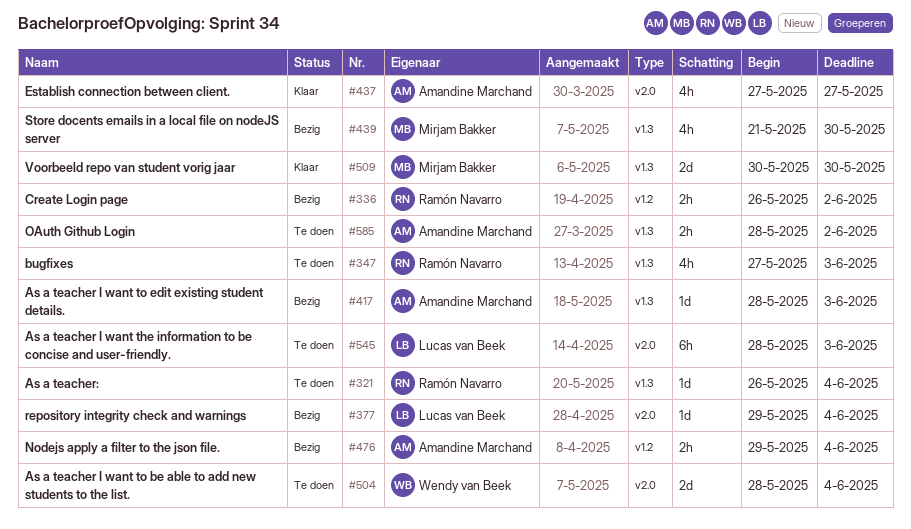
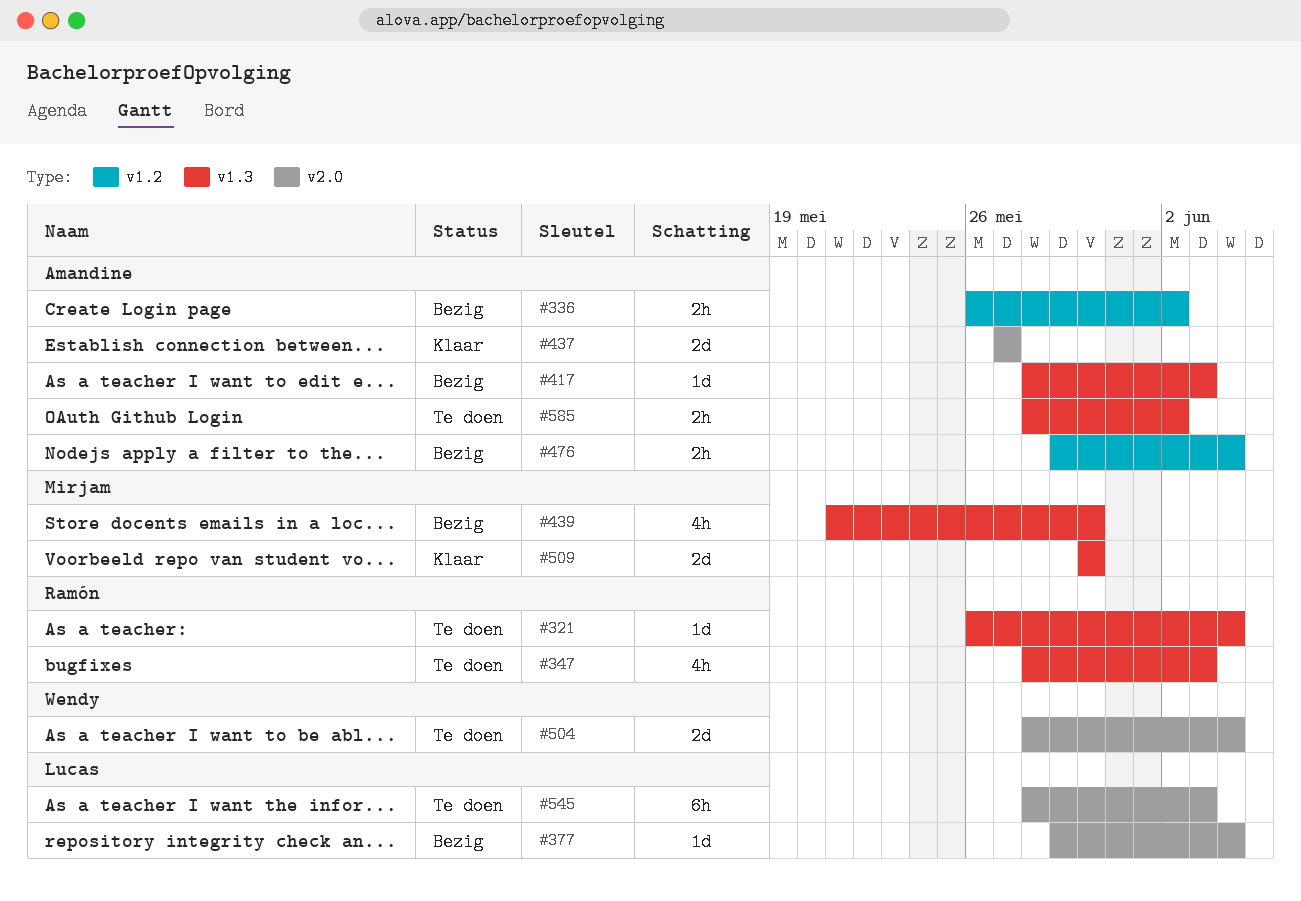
#336, owner: Ramón Navarro -> Amandine Marchand
#347, start: May 27 -> May 28
#437, estimate: 4h -> 2d

